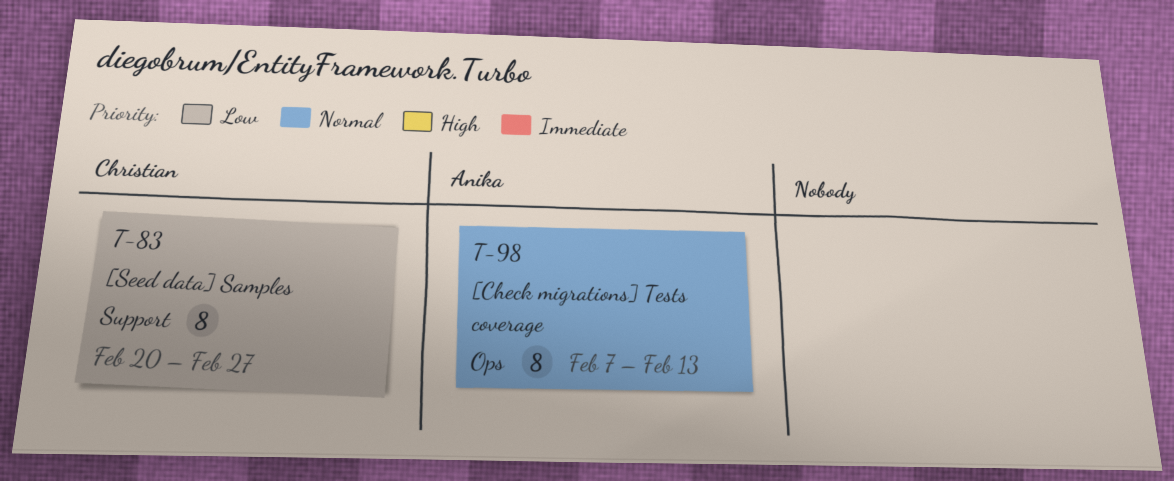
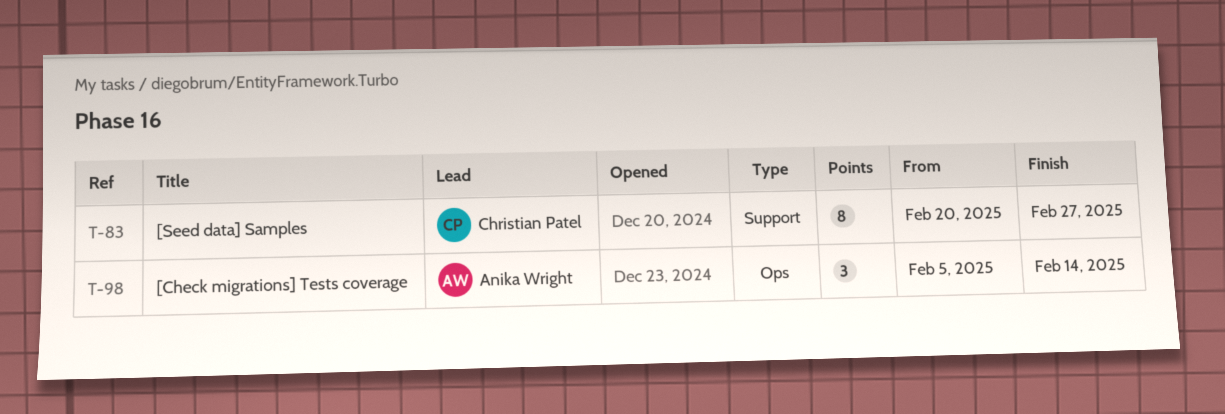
T-98, estimate: 8 -> 3
T-98, start: Feb 7 -> Feb 5
T-98, due: Feb 13 -> Feb 14

